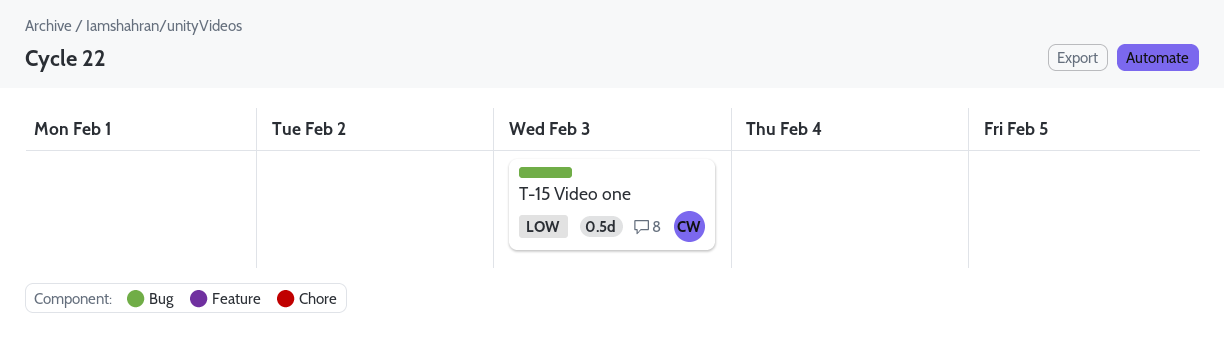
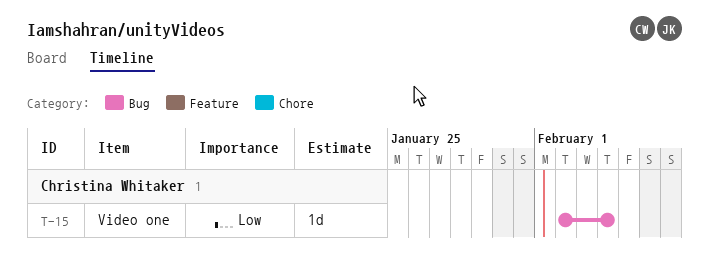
T-15, estimate: 0.5d -> 1d
T-15, due: Feb 3 -> Feb 4

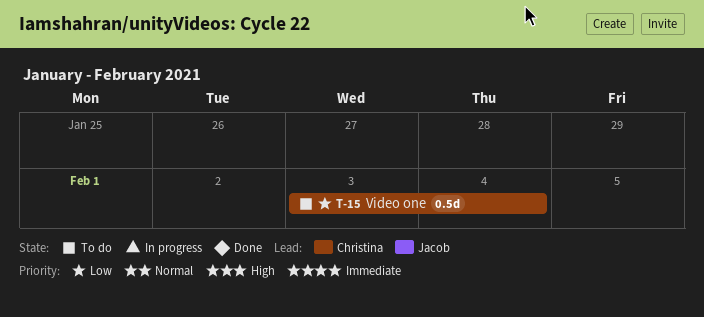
T-15, estimate: 1d -> 0.5d
T-15, start: Feb 2 -> Feb 3

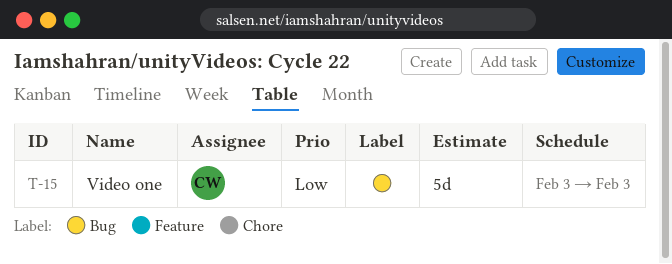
T-15, estimate: 0.5d -> 5d
T-15, due: Feb 4 -> Feb 3

